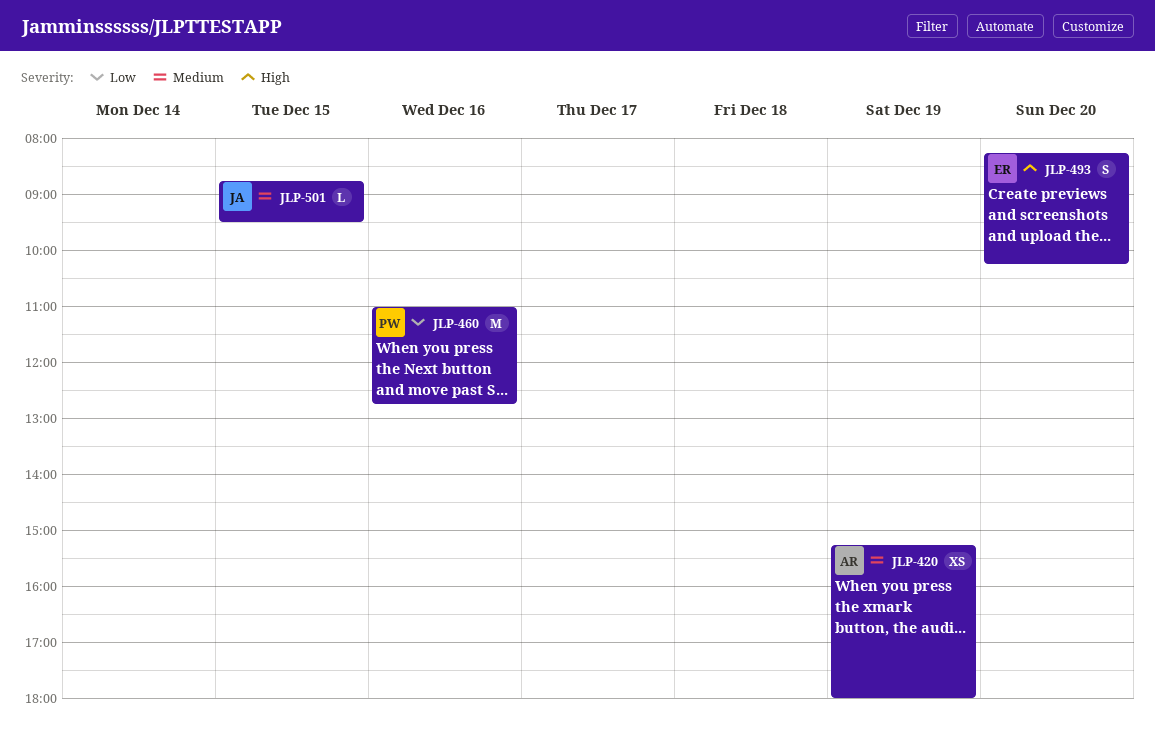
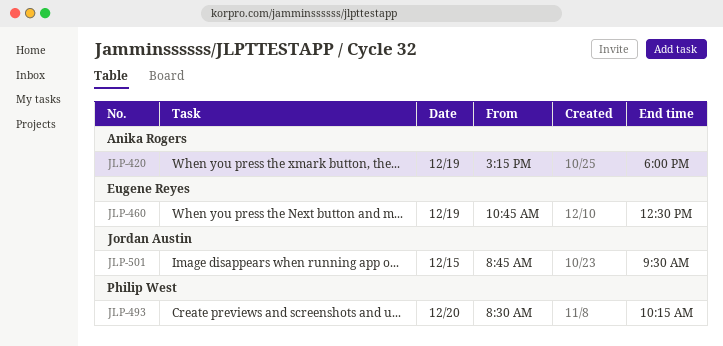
JLP-460, owner: Philip West -> Eugene Reyes
JLP-460, day: Dec 16 -> Dec 19
JLP-460, begins: 11:00 -> 10:45
JLP-460, ends: 12:45 -> 12:30
JLP-493, owner: Eugene Reyes -> Philip West
JLP-493, begins: 08:15 -> 08:30

